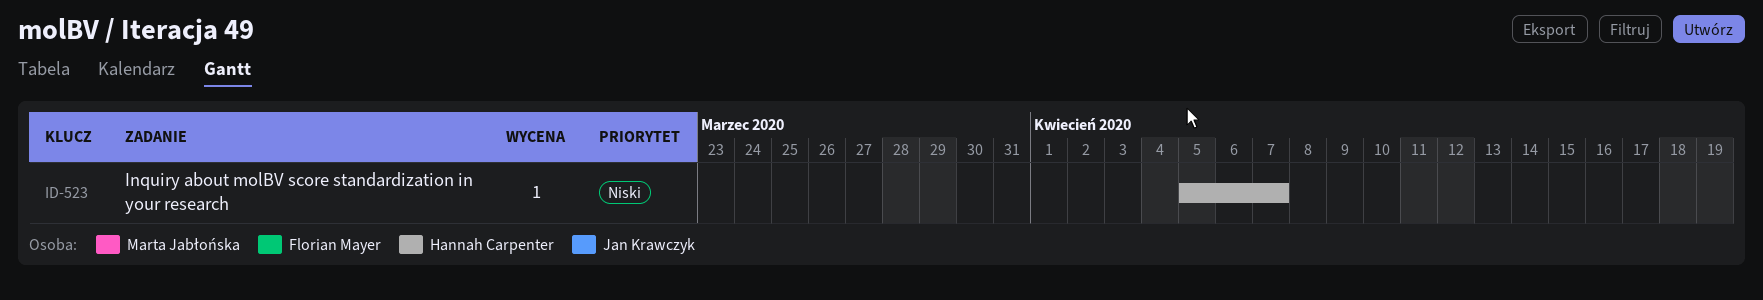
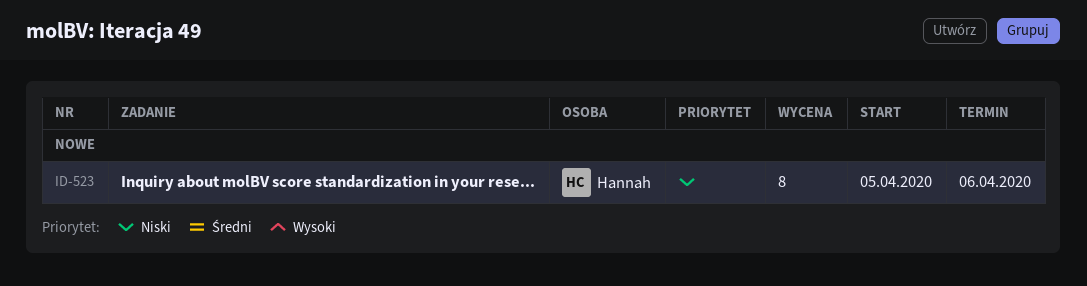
ID-523, estimate: 1 -> 8
ID-523, due: Apr 7 -> Apr 6

